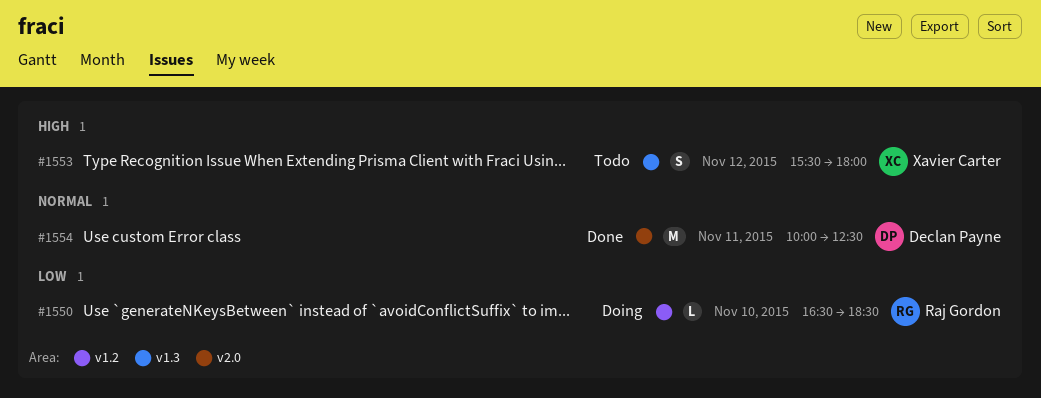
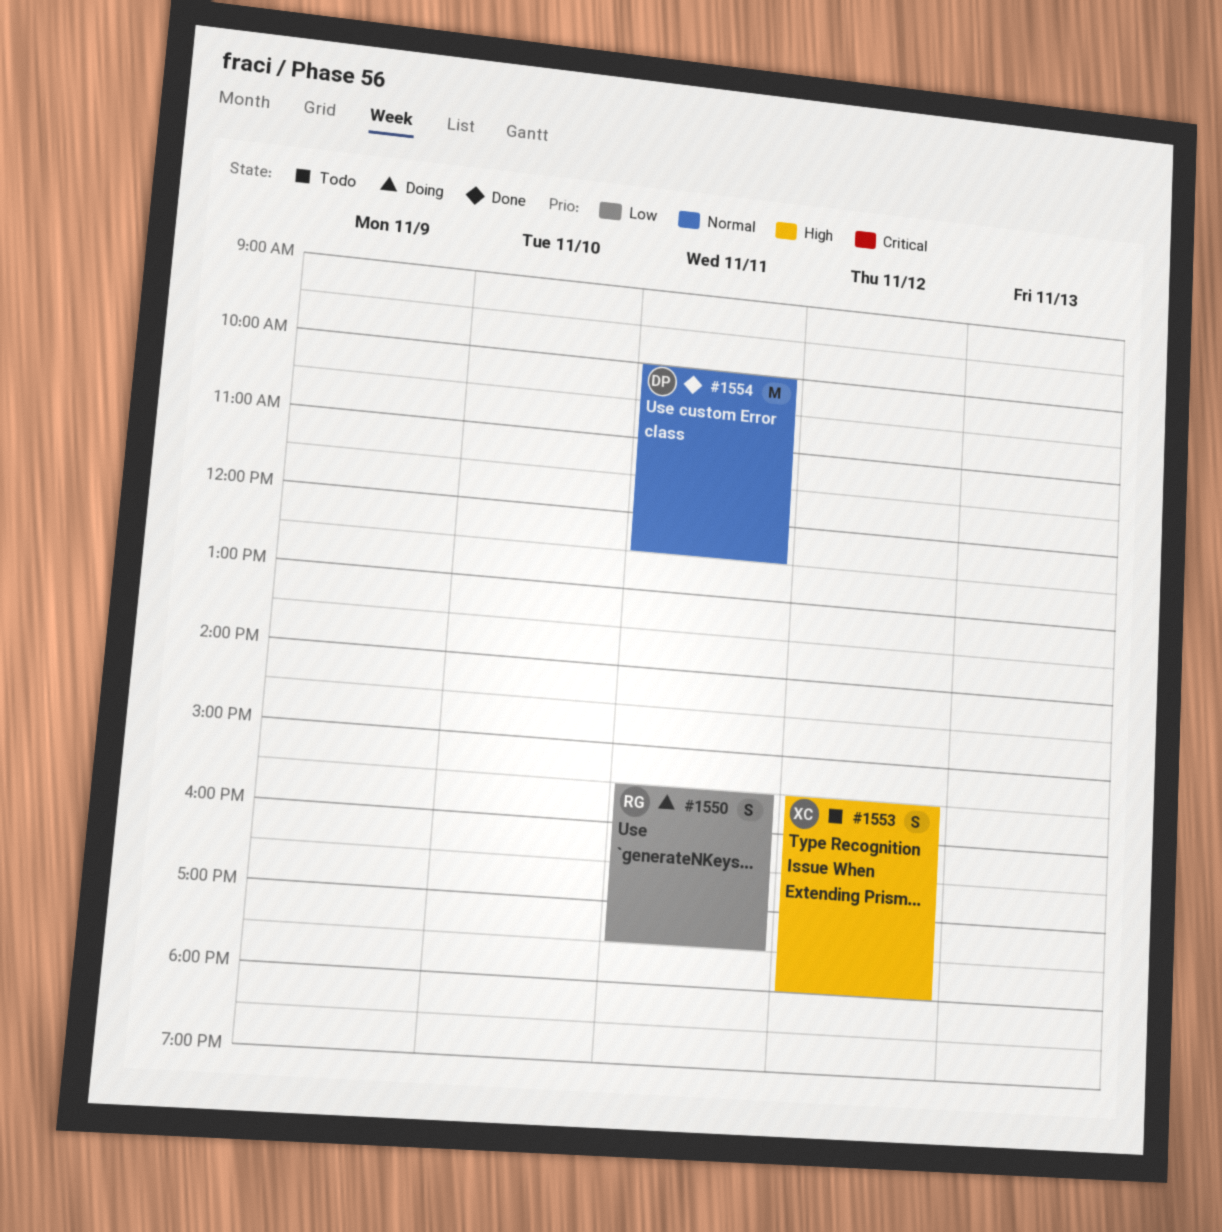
#1550, estimate: L -> S
#1550, day: Nov 10 -> Nov 11
#1550, begins: 16:30 -> 15:30
#1550, ends: 18:30 -> 17:30

